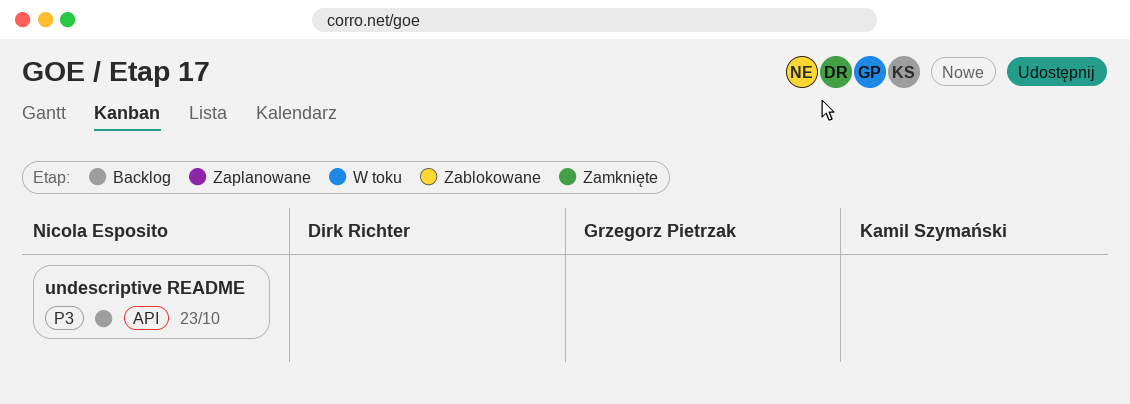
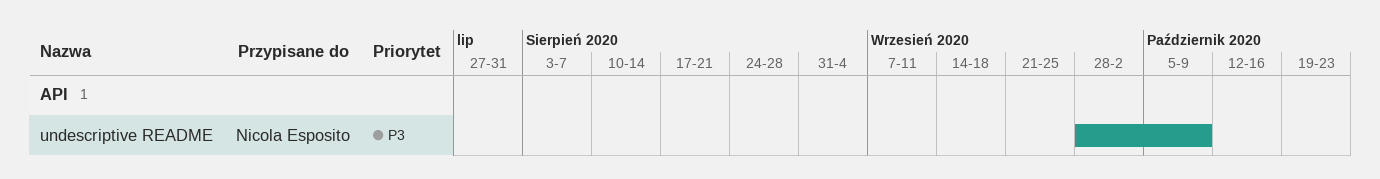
undescriptive README, due: Oct 23 -> Oct 9

